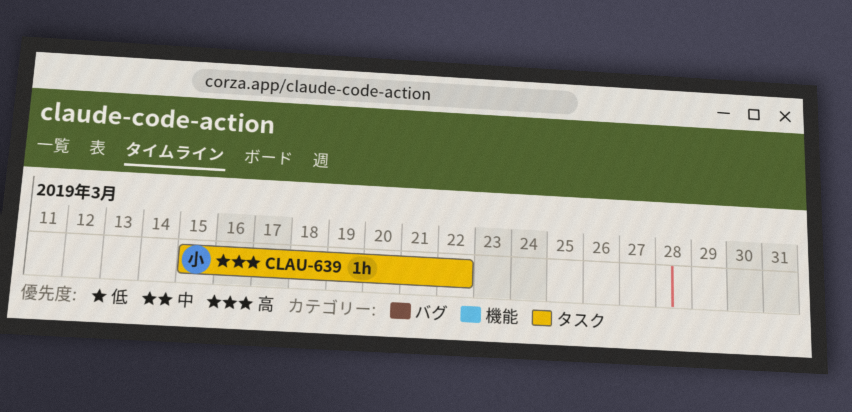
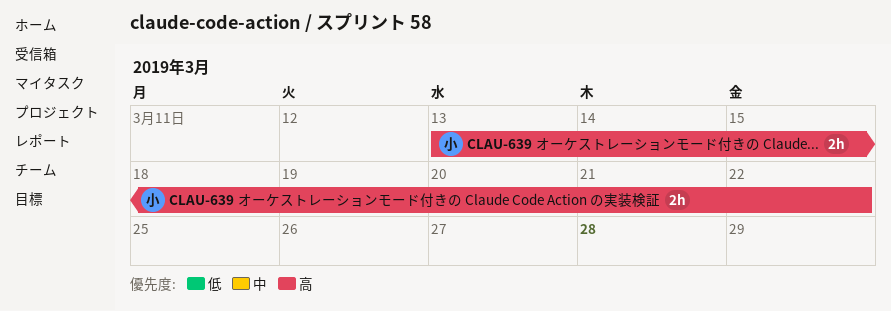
CLAU-639, estimate: 1h -> 2h
CLAU-639, start: Mar 15 -> Mar 13

